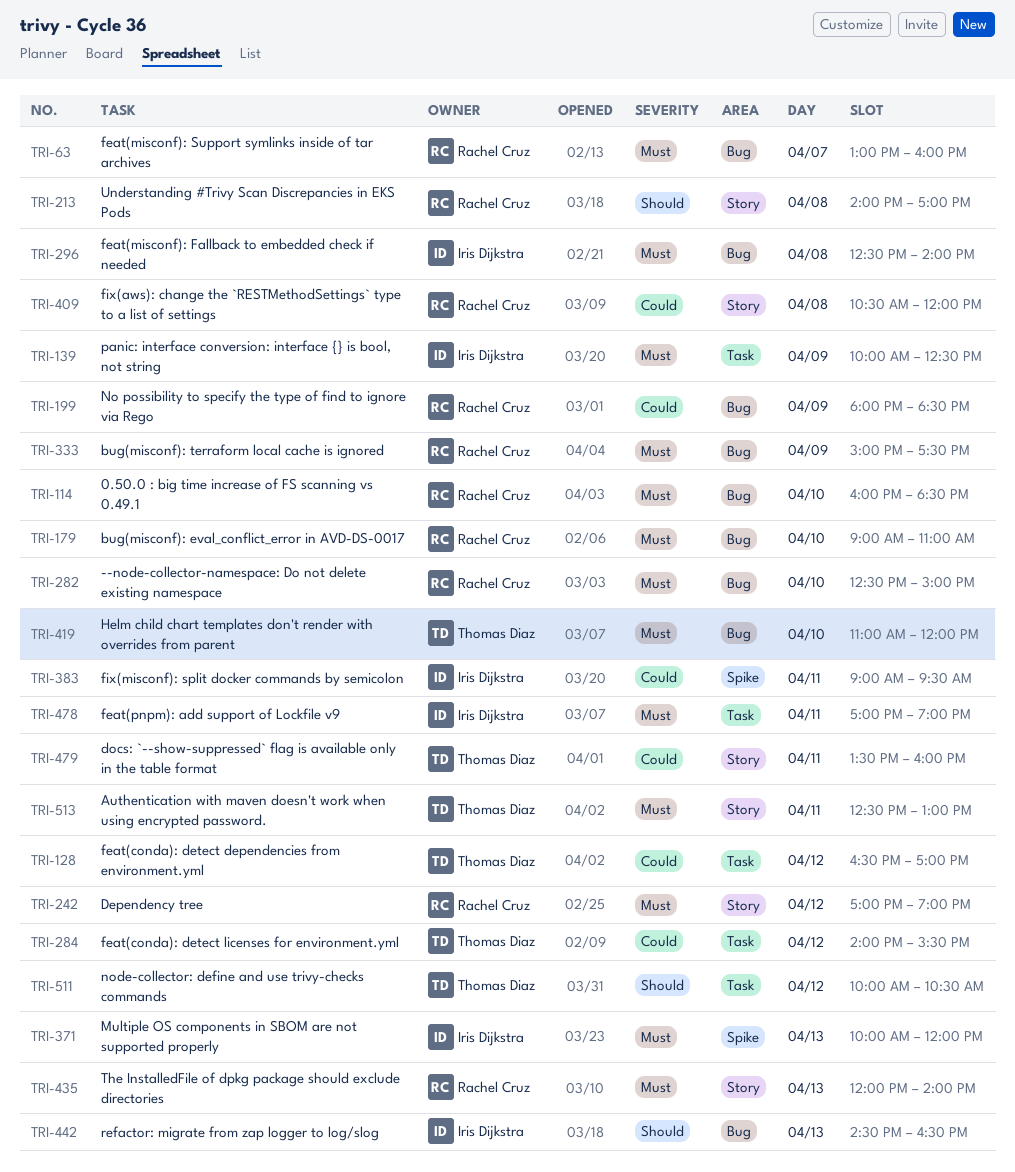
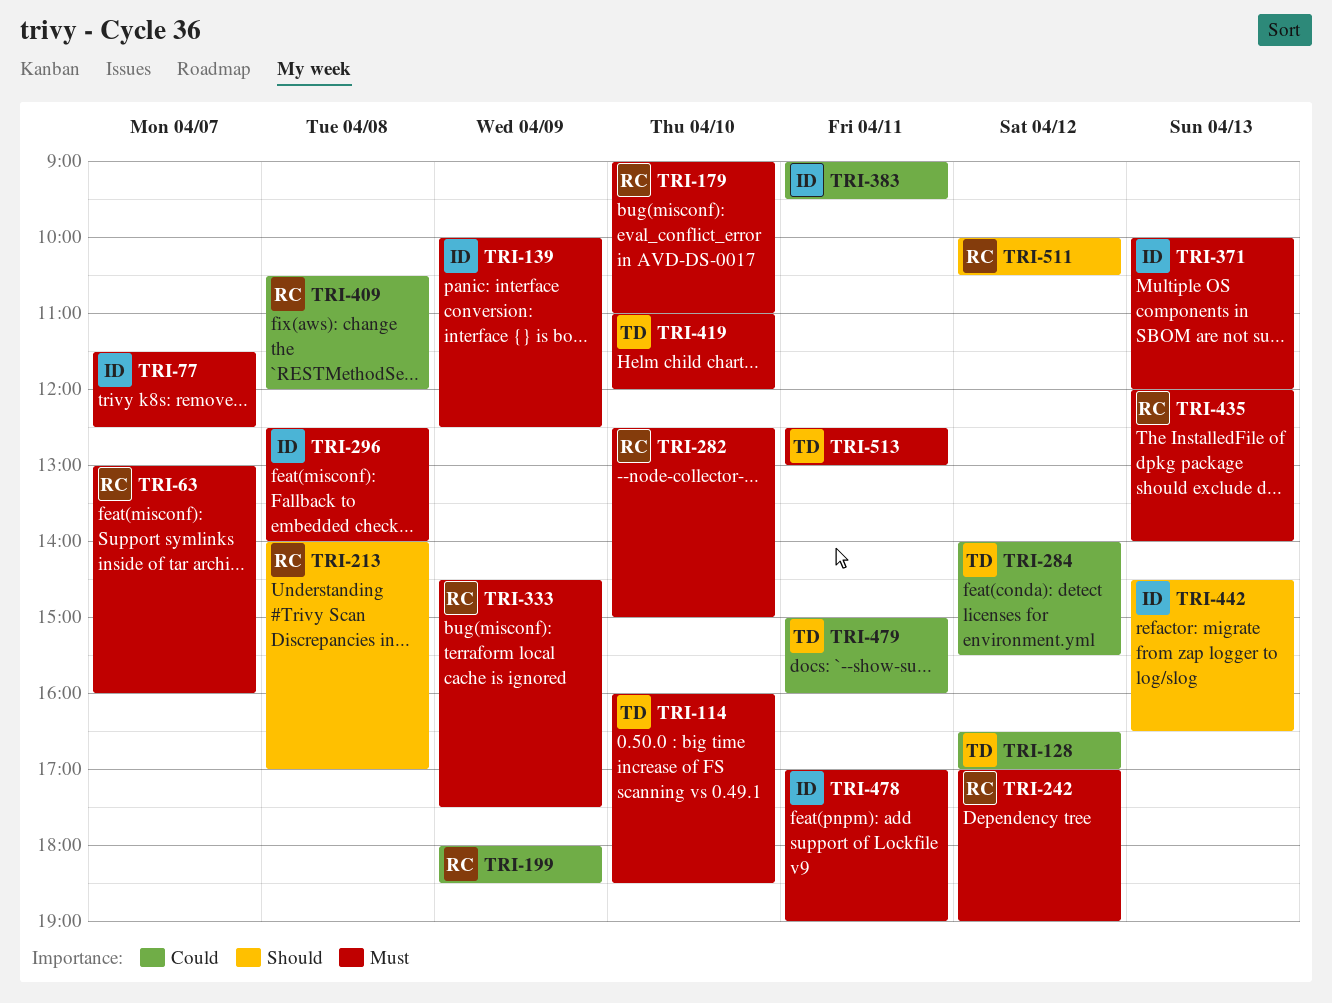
TRI-77: none -> present
TRI-114, owner: Rachel Cruz -> Thomas Diaz
TRI-333, begins: 15:00 -> 14:30
TRI-479, begins: 13:30 -> 15:00
TRI-511, owner: Thomas Diaz -> Rachel Cruz

